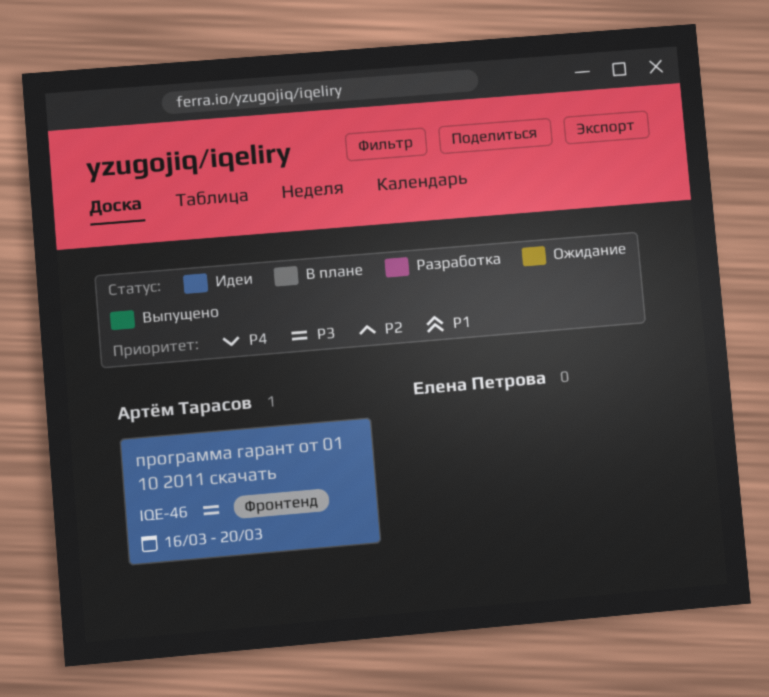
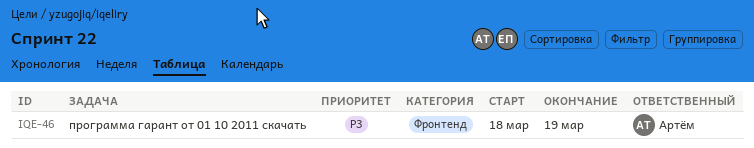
IQE-46, start: Mar 16 -> Mar 18
IQE-46, due: Mar 20 -> Mar 19

